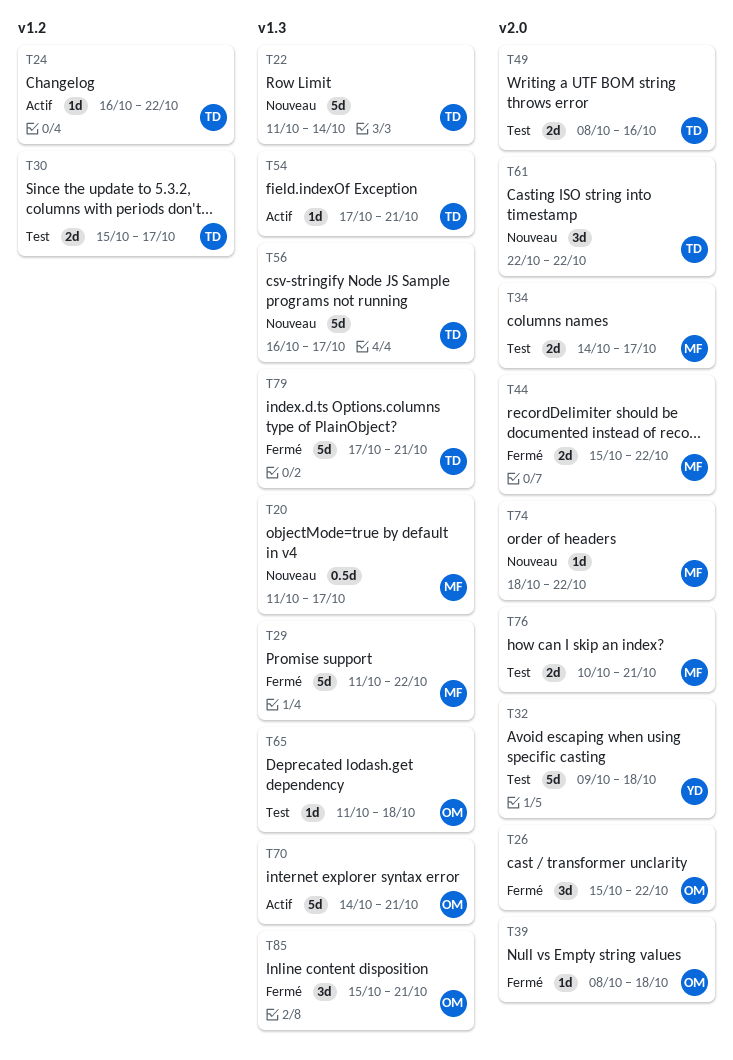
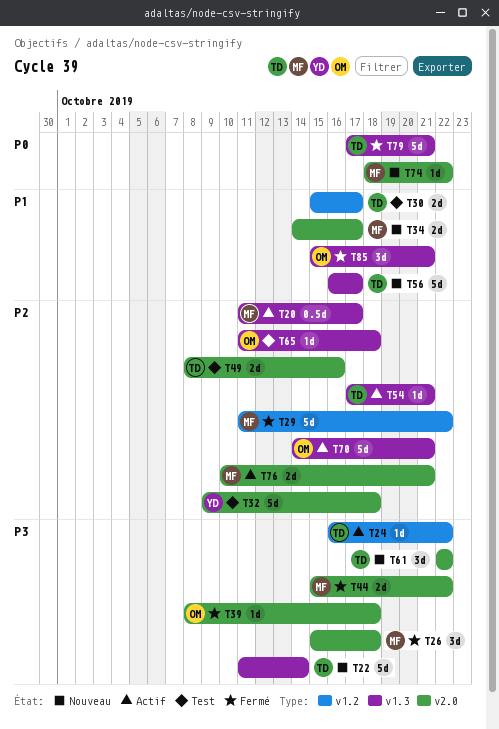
T20, status: Nouveau -> Actif
T26, owner: OM -> MF
T26, due: Oct 22 -> Oct 18
T29, label: v1.3 -> v1.2
T34, status: Test -> Nouveau
T76, status: Test -> Actif

